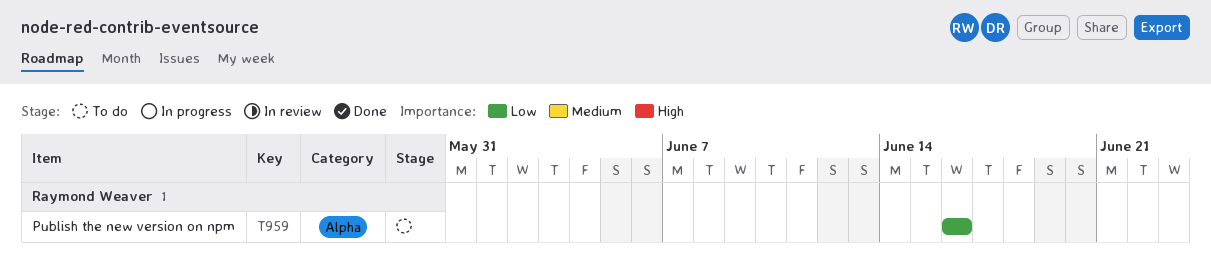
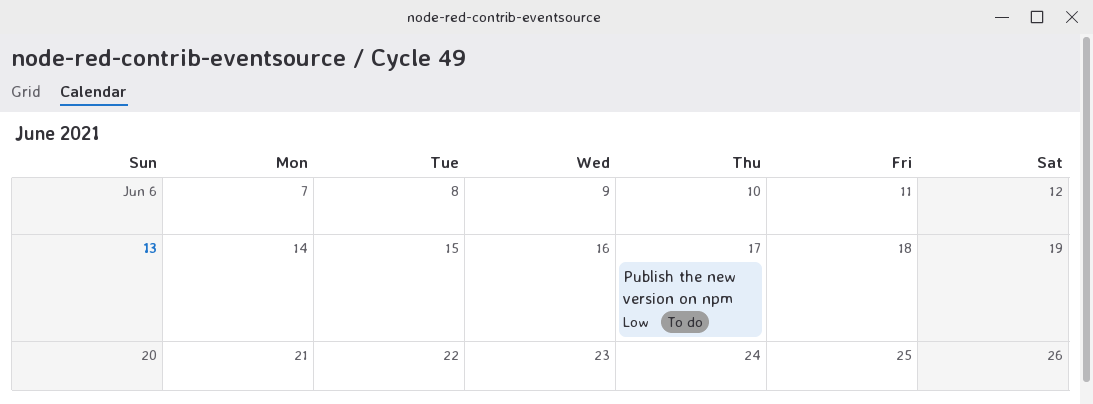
Publish the new version on npm, due: Jun 16 -> Jun 17

